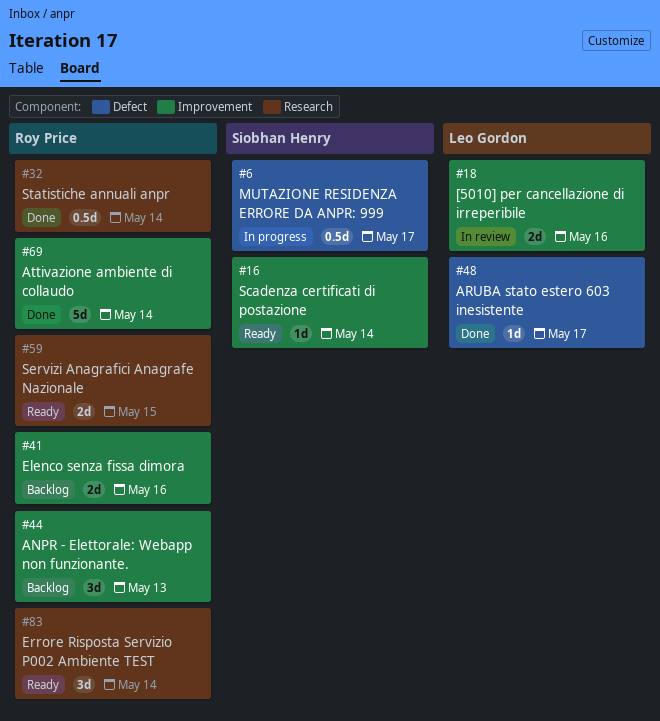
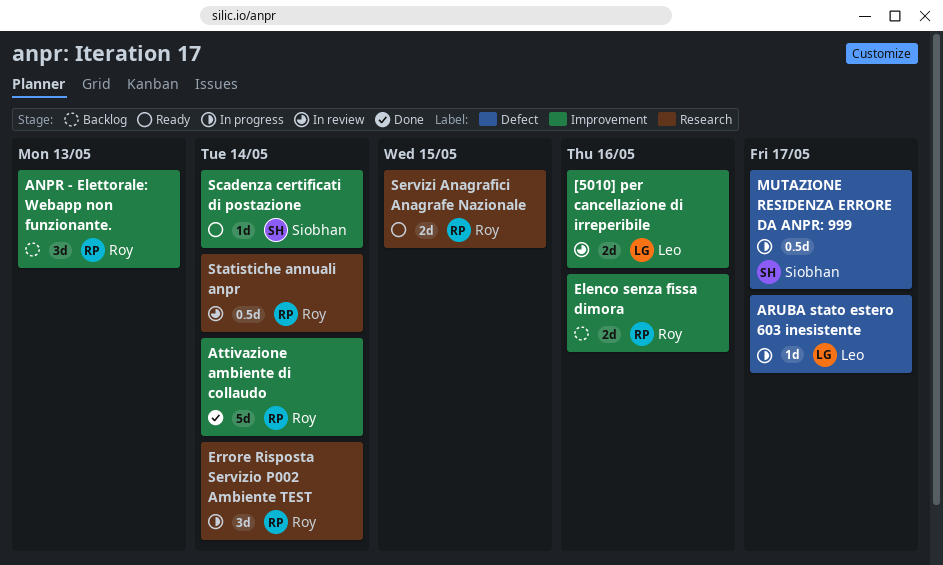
ARUBA stato estero 603 inesistente, status: Done -> In progress
Errore Risposta Servizio P002 Ambiente TEST, status: Ready -> In progress
Statistiche annuali anpr, status: Done -> In review

